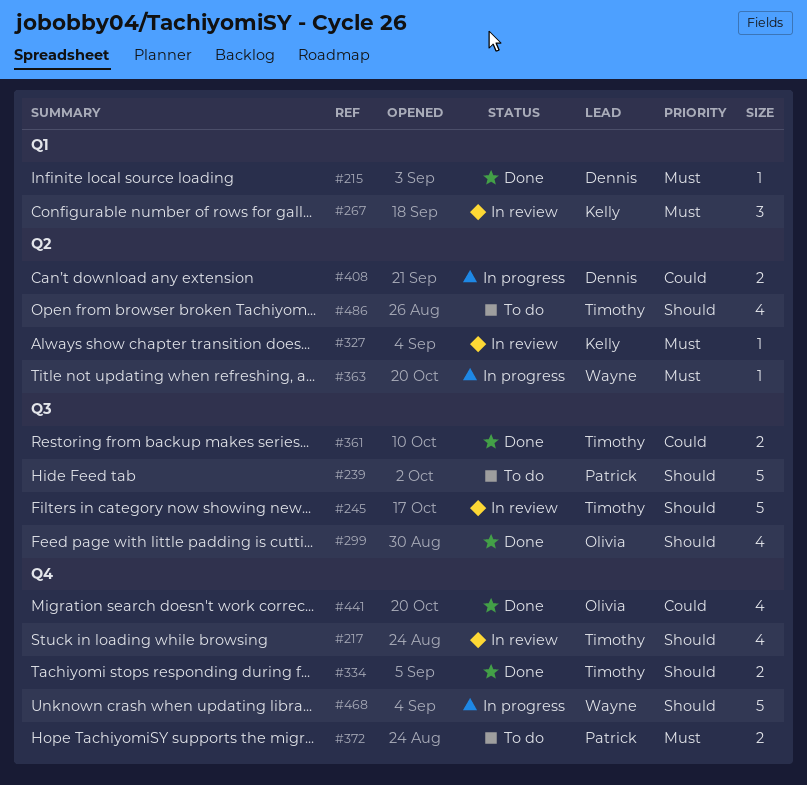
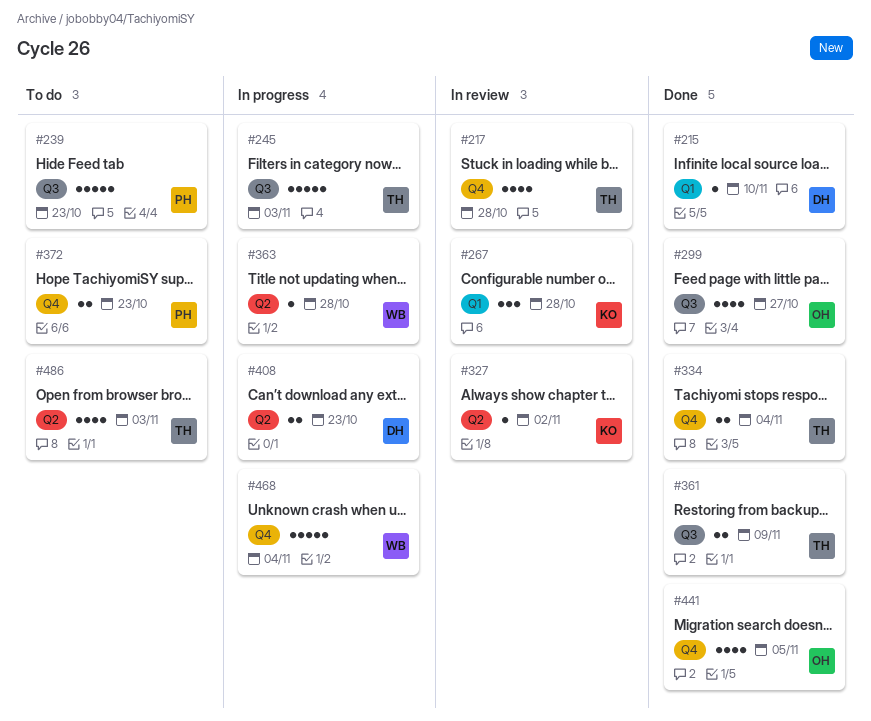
#245, status: In review -> In progress

